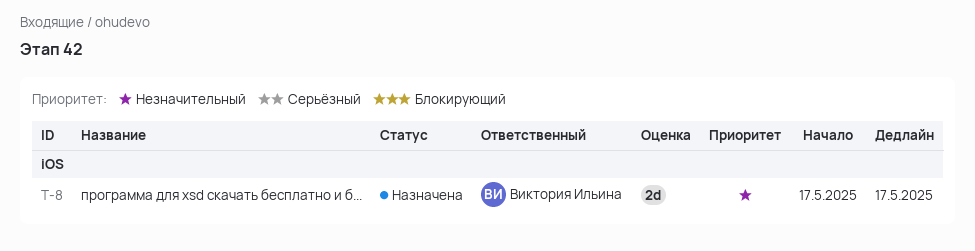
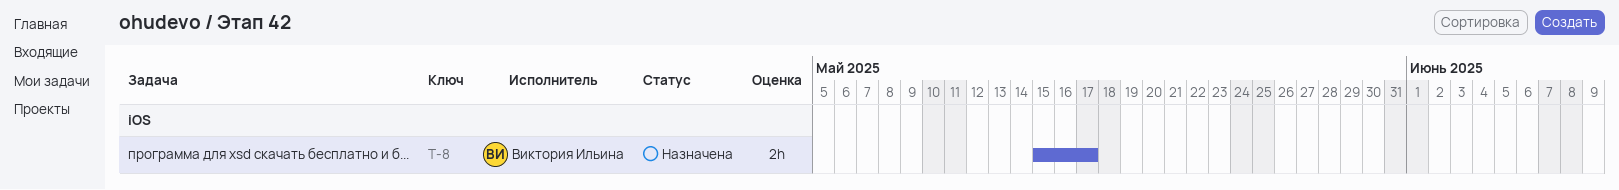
T-8, estimate: 2d -> 2h
T-8, start: May 17 -> May 15

